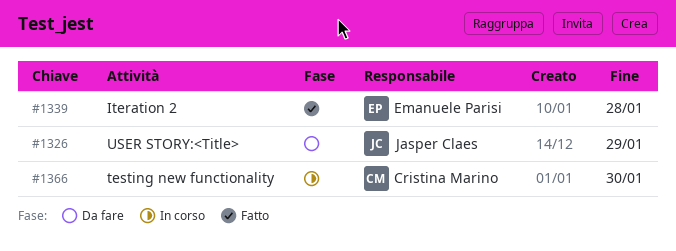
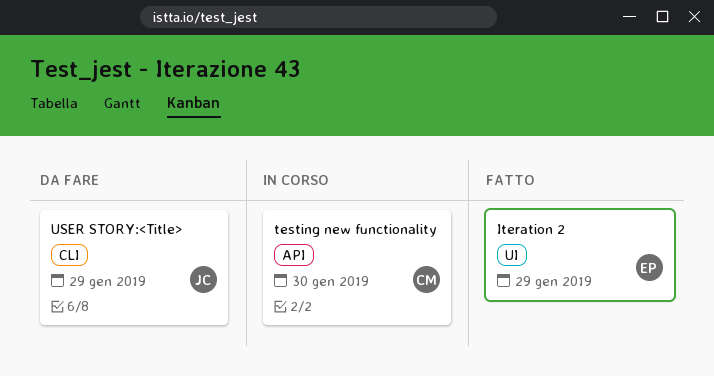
Iteration 2, due: Jan 28 -> Jan 29

